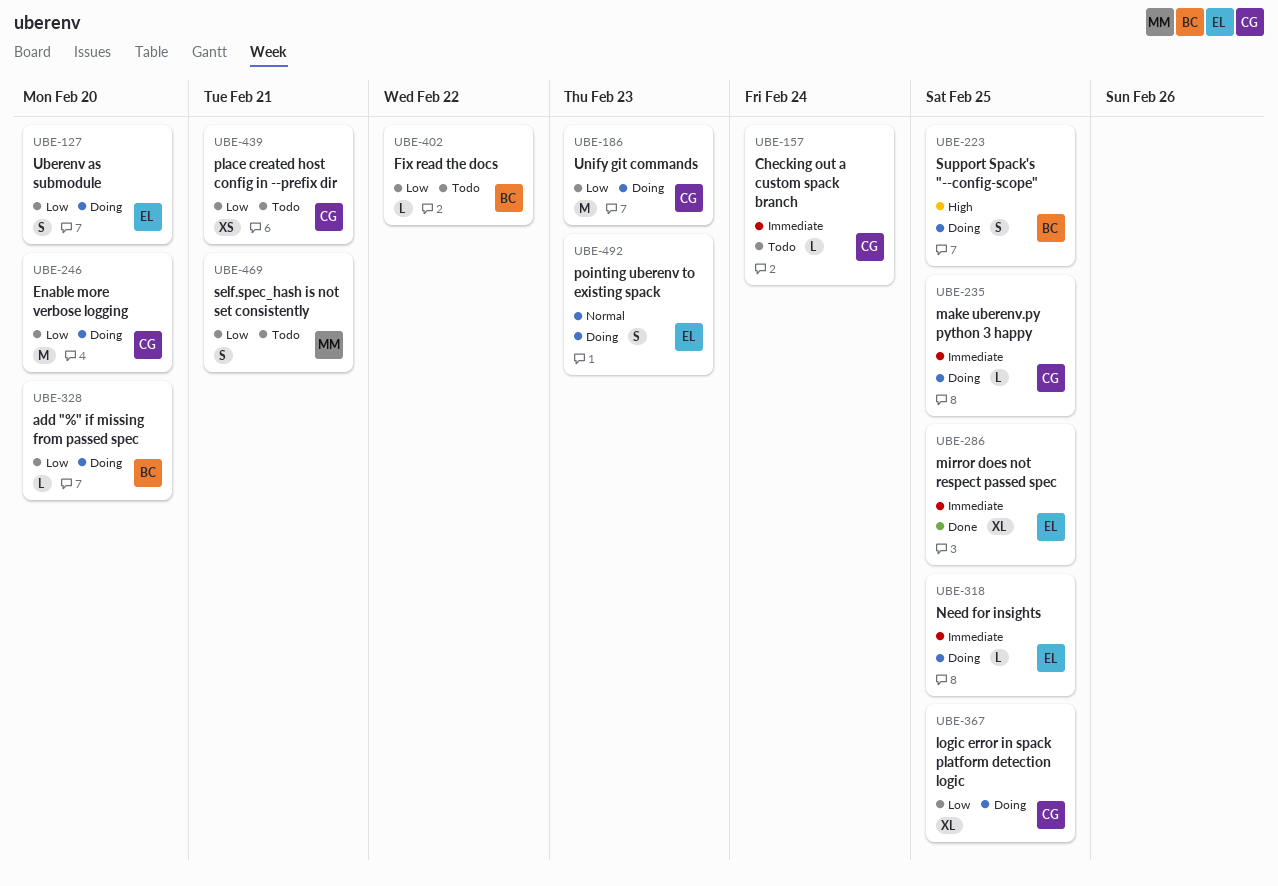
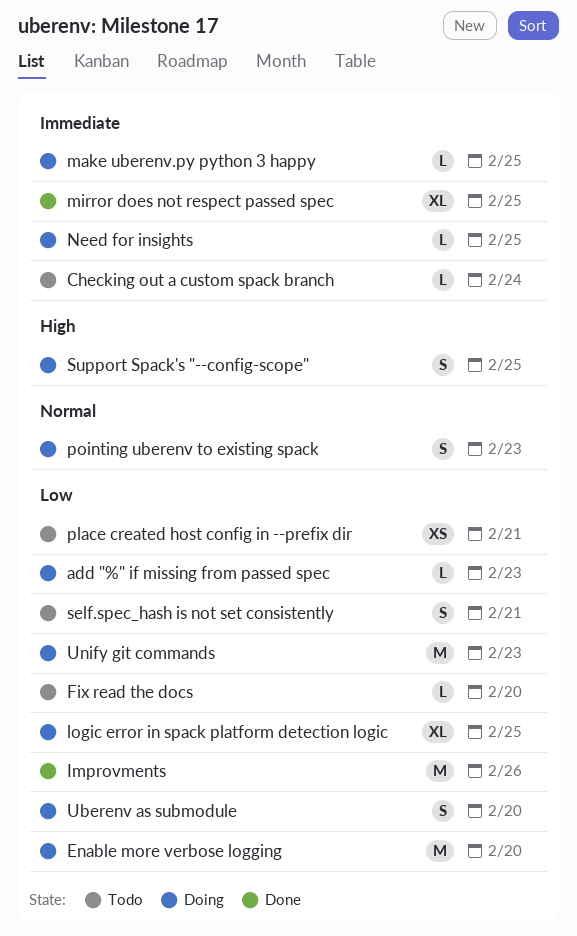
add "%" if missing from passed spec, due: Feb 20 -> Feb 23
Fix read the docs, due: Feb 22 -> Feb 20
Improvments: none -> present

